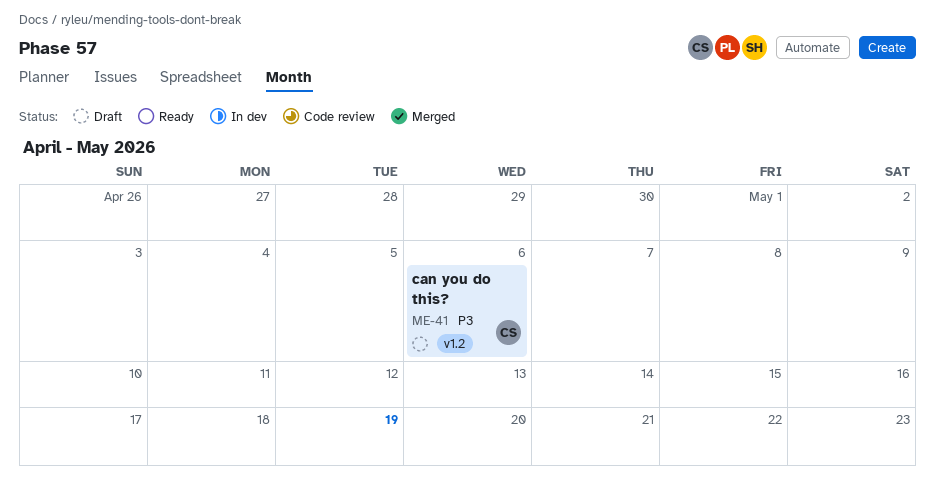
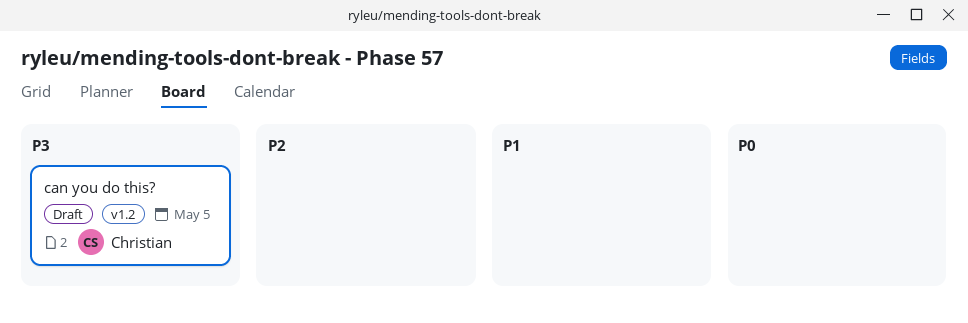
can you do this?, due: May 6 -> May 5

